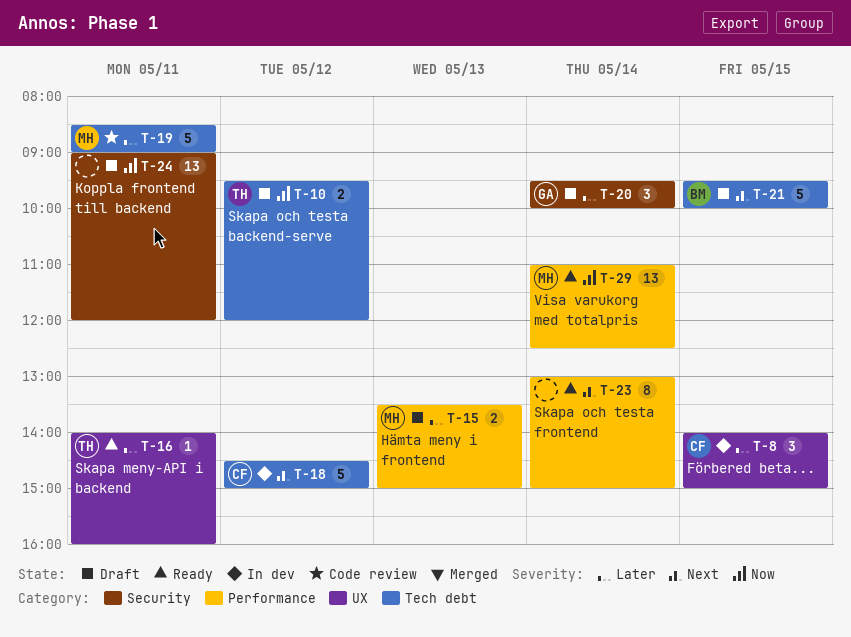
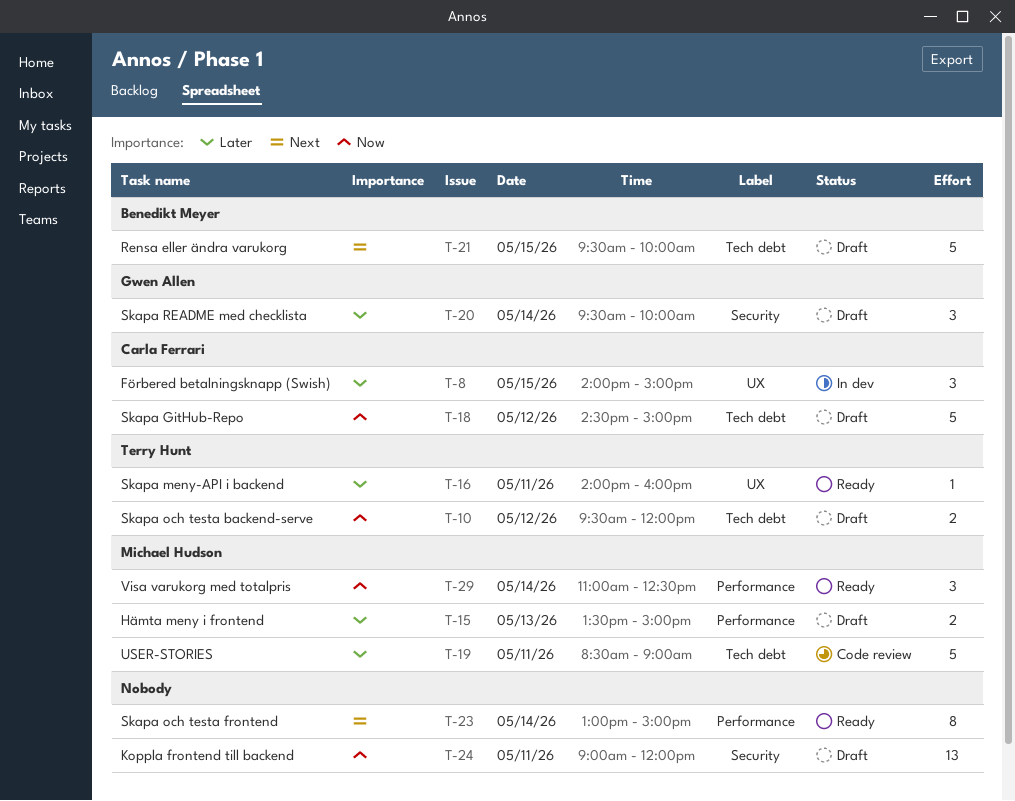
T-18, status: In dev -> Draft
T-18, priority: Next -> Now
T-29, estimate: 13 -> 3

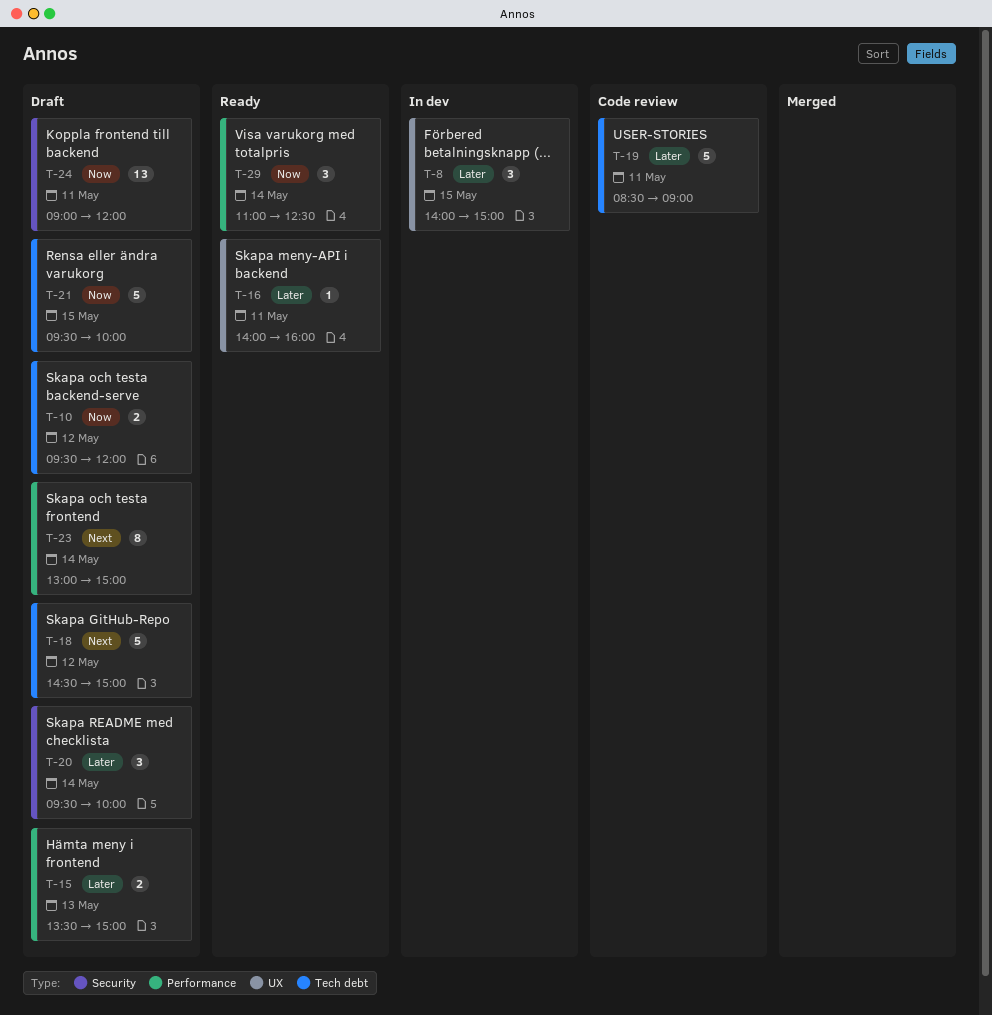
T-18, priority: Now -> Next
T-21, priority: Next -> Now
T-23, status: Ready -> Draft

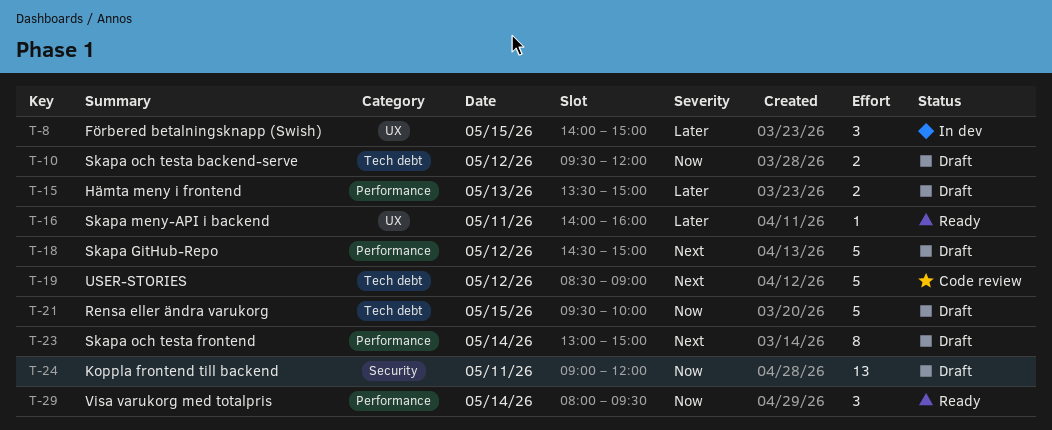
T-18, label: Tech debt -> Performance
T-19, priority: Later -> Next
T-19, day: May 11 -> May 12
T-20: present -> none
T-29, begins: 11:00 -> 08:00
T-29, ends: 12:30 -> 09:30

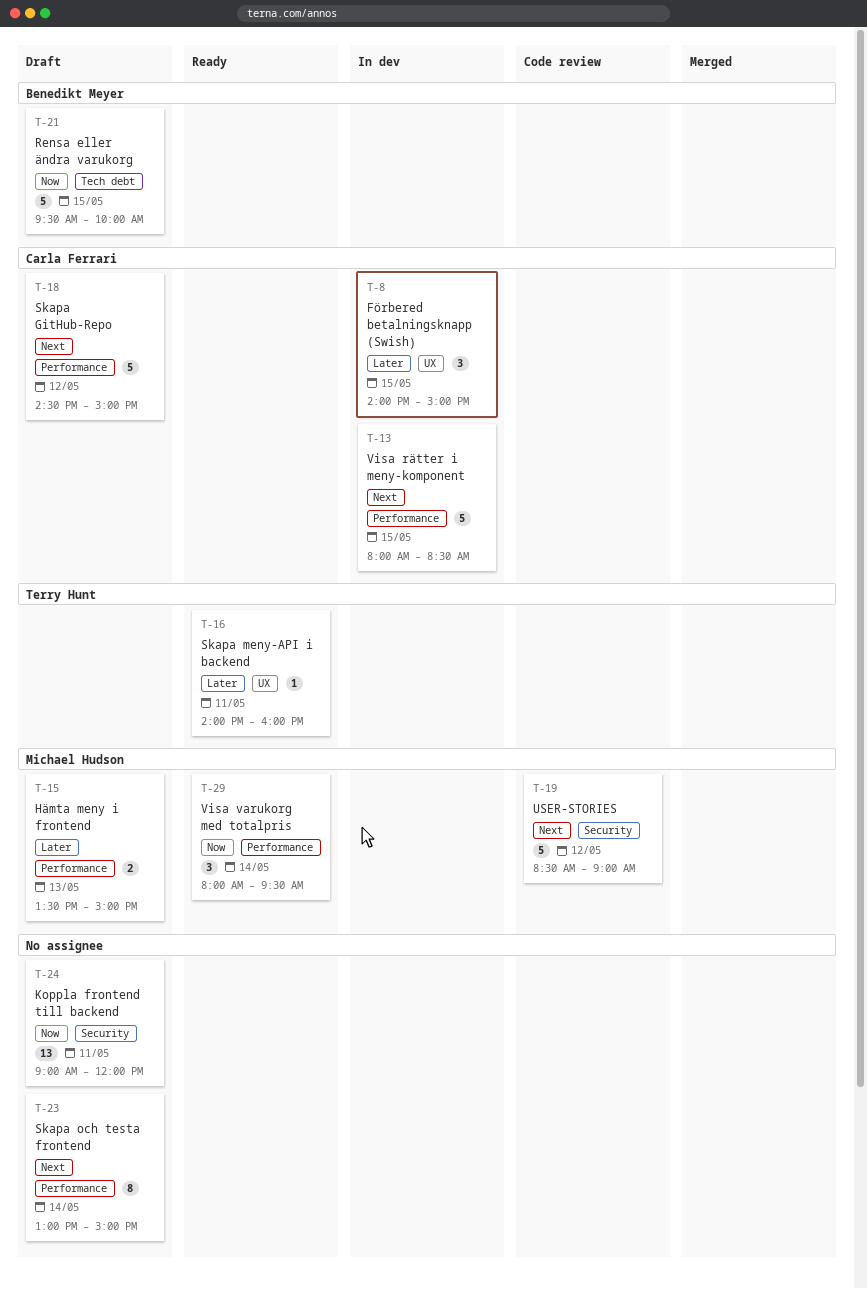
T-10: present -> none
T-13: none -> present
T-19, label: Tech debt -> Security

